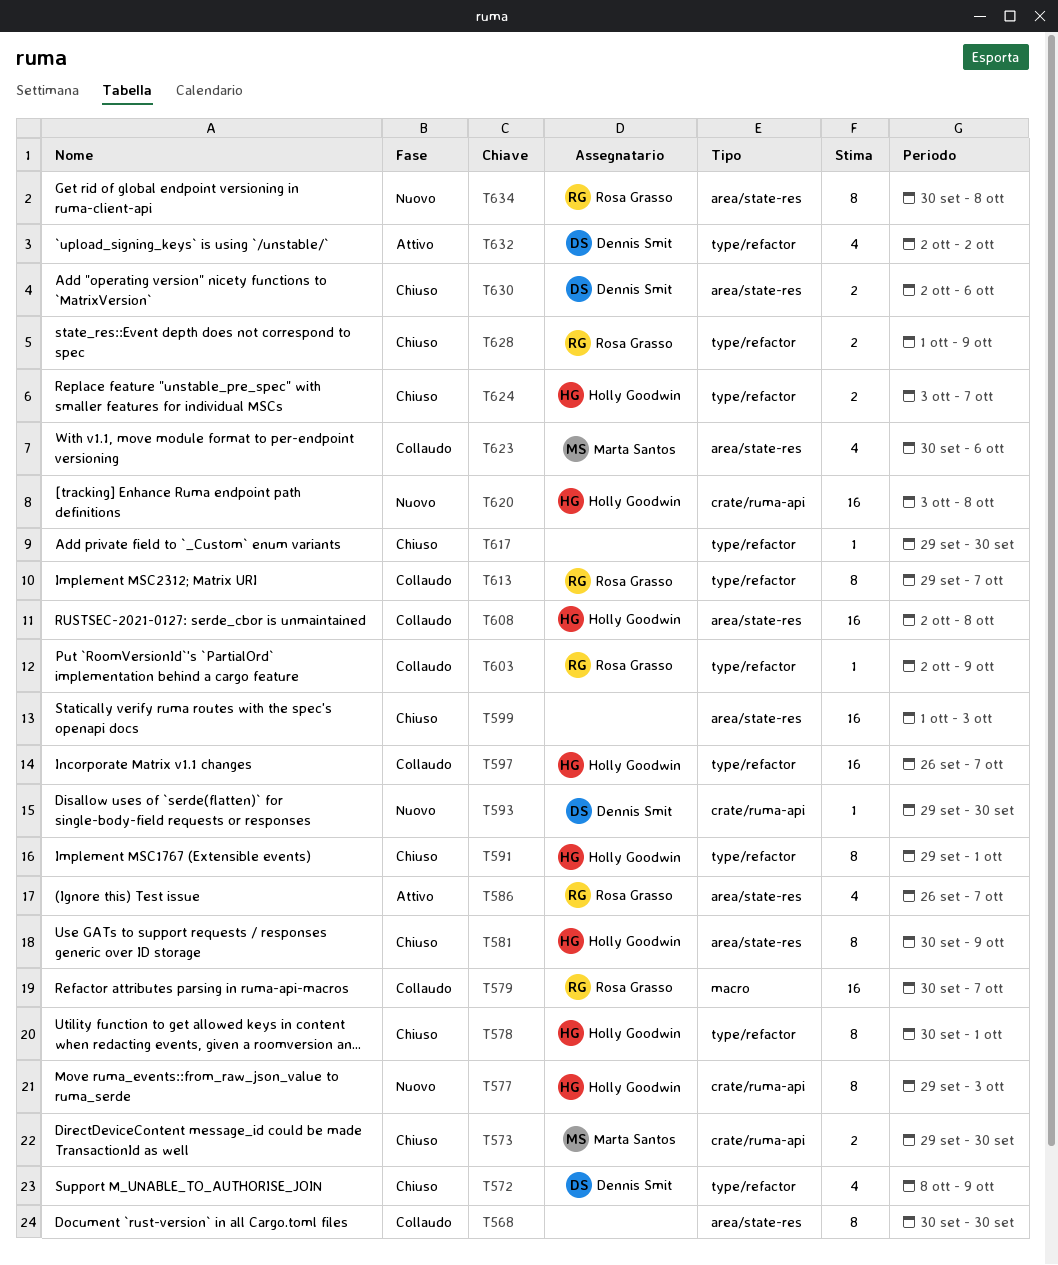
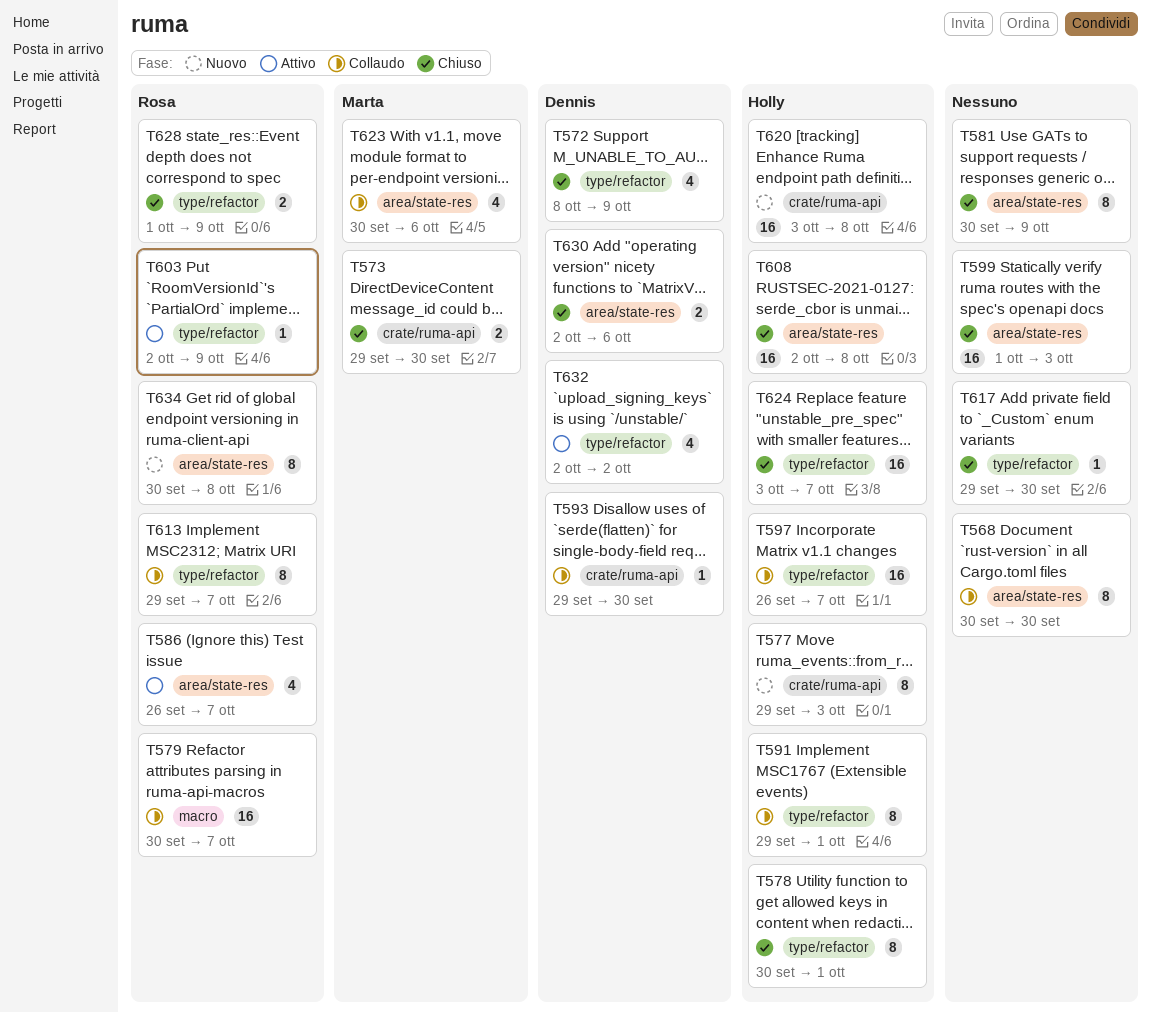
T581, owner: Holly Goodwin -> none
T591, status: Chiuso -> Collaudo
T593, status: Nuovo -> Collaudo
T603, status: Collaudo -> Attivo
T608, status: Collaudo -> Chiuso
T624, estimate: 2 -> 16

